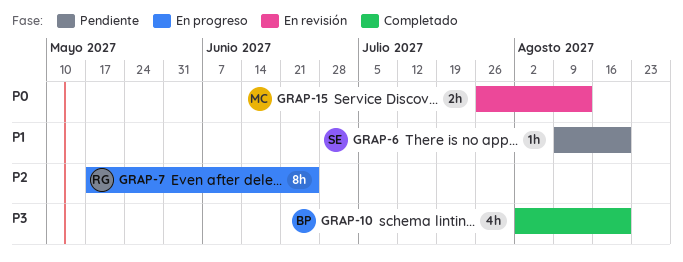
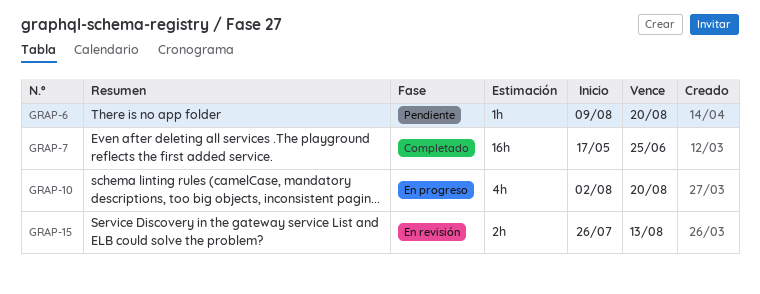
GRAP-7, status: En progreso -> Completado
GRAP-7, estimate: 8h -> 16h
GRAP-10, status: Completado -> En progreso

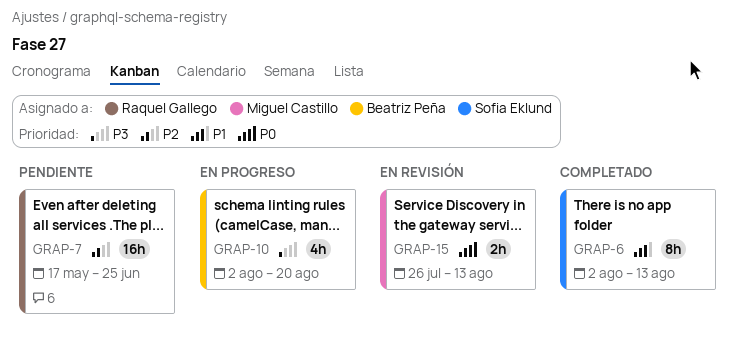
GRAP-6, status: Pendiente -> Completado
GRAP-6, estimate: 1h -> 8h
GRAP-6, start: Aug 9 -> Aug 2
GRAP-6, due: Aug 20 -> Aug 13
GRAP-7, status: Completado -> Pendiente

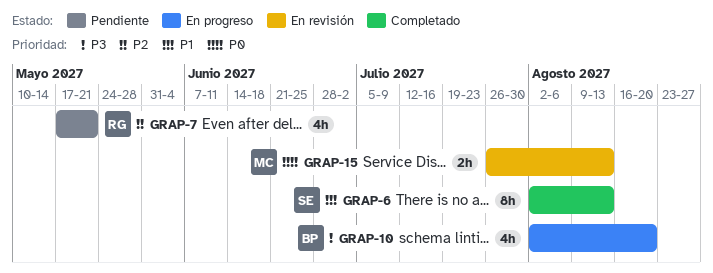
GRAP-7, estimate: 16h -> 4h
GRAP-7, due: Jun 25 -> May 21

